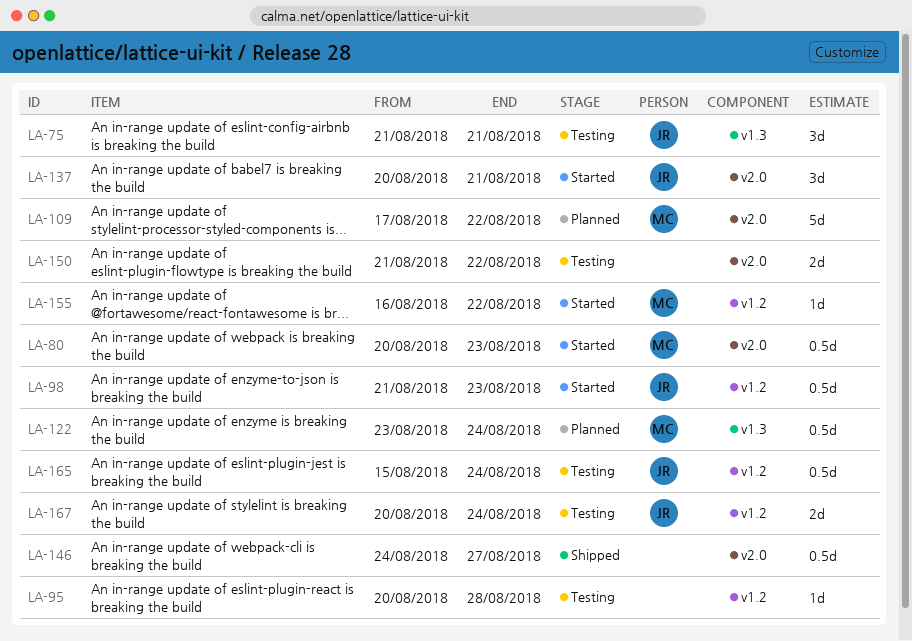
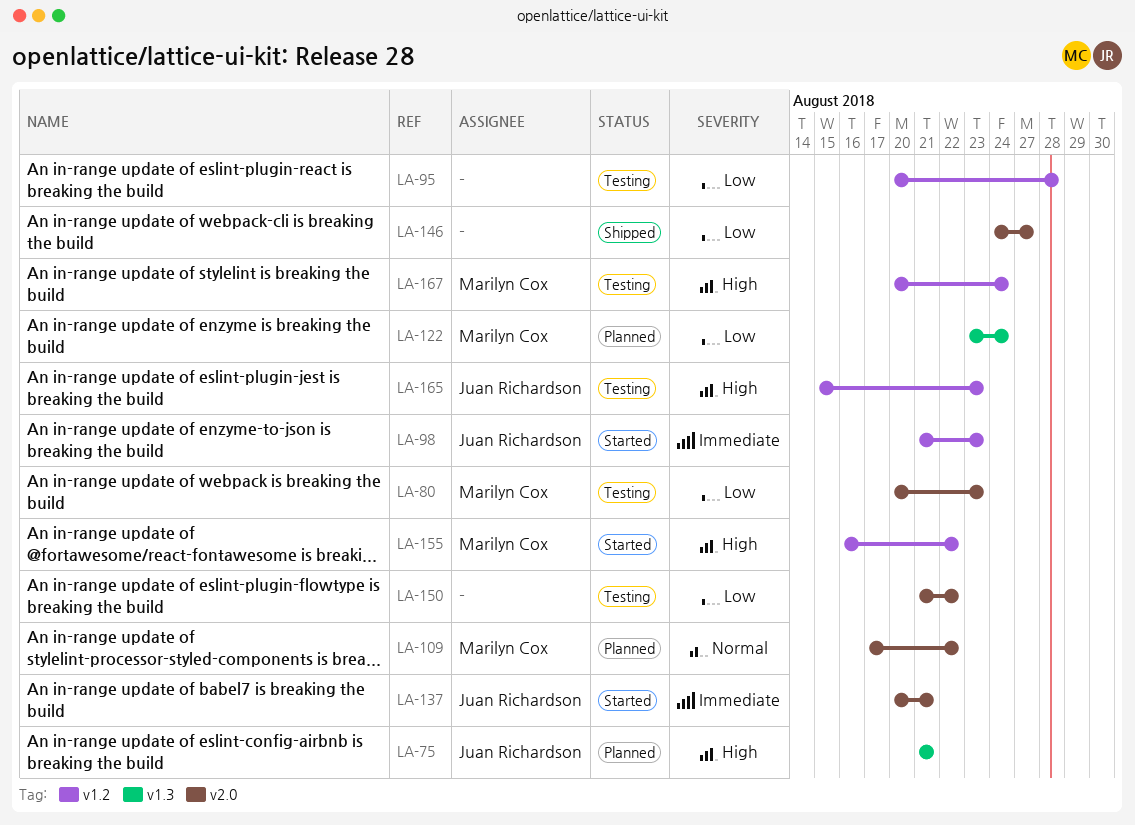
LA-75, status: Testing -> Planned
LA-80, status: Started -> Testing
LA-165, due: Aug 24 -> Aug 23
LA-167, owner: Juan Richardson -> Marilyn Cox

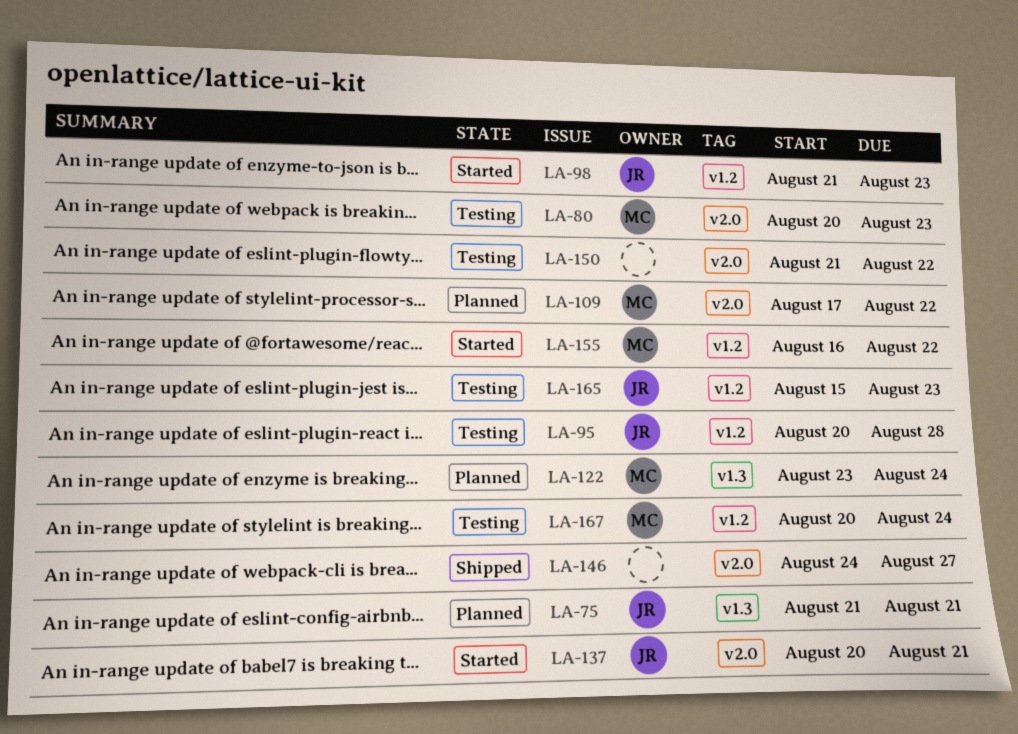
LA-95, owner: none -> Juan Richardson

